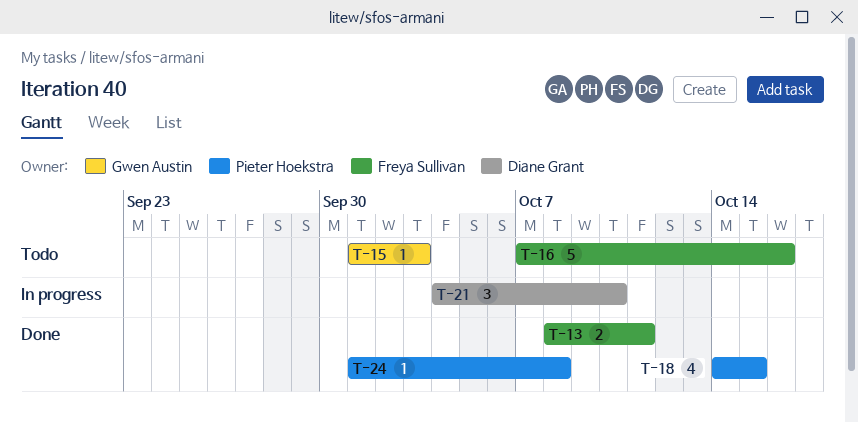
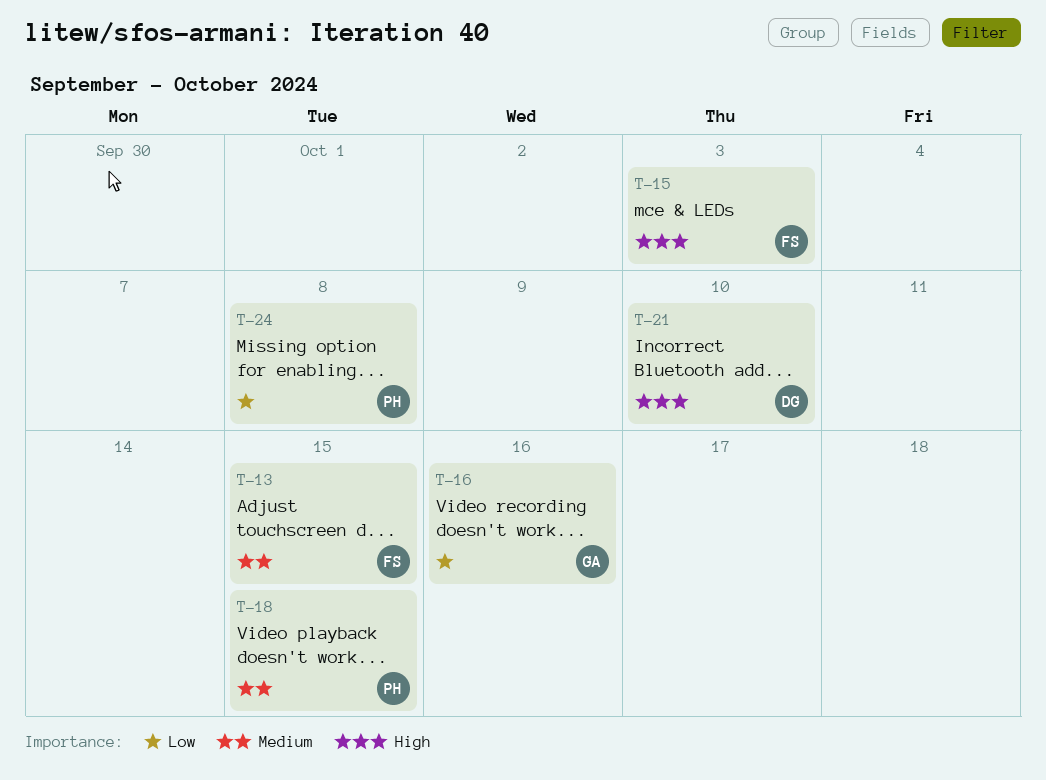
T-13, due: Oct 11 -> Oct 15
T-15, owner: Gwen Austin -> Freya Sullivan
T-16, owner: Freya Sullivan -> Gwen Austin

